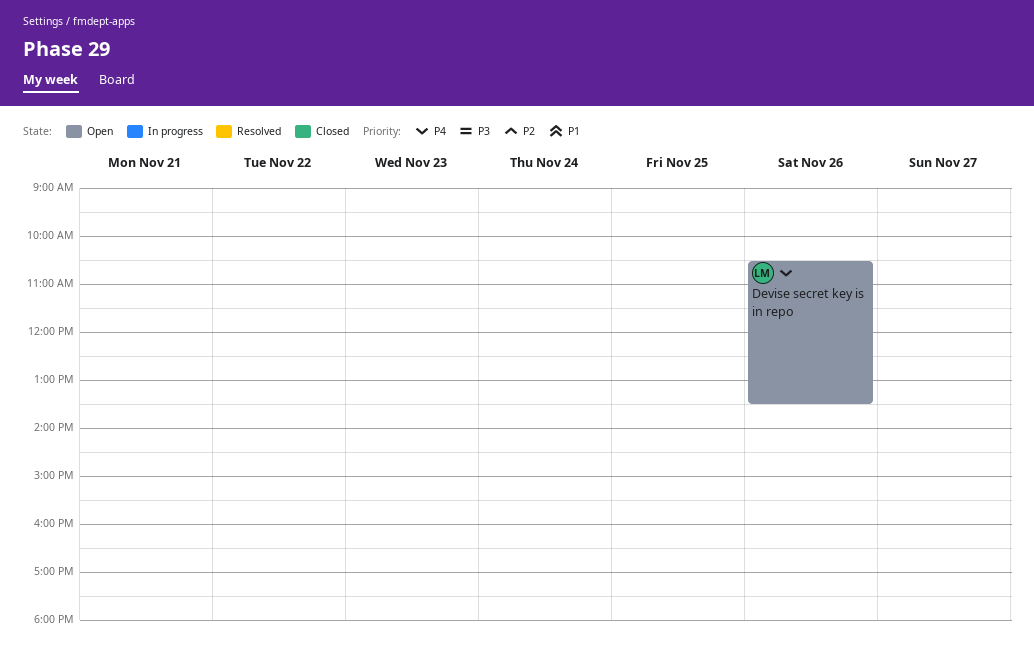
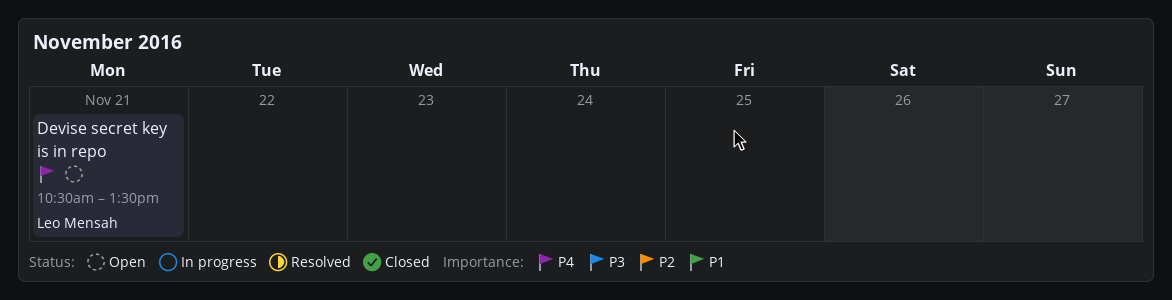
Devise secret key is in repo, day: Nov 26 -> Nov 21

